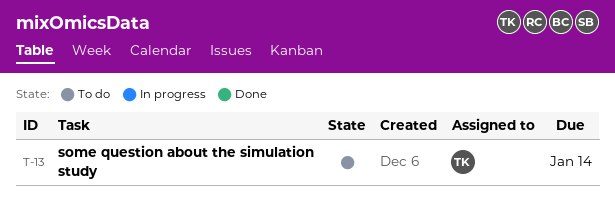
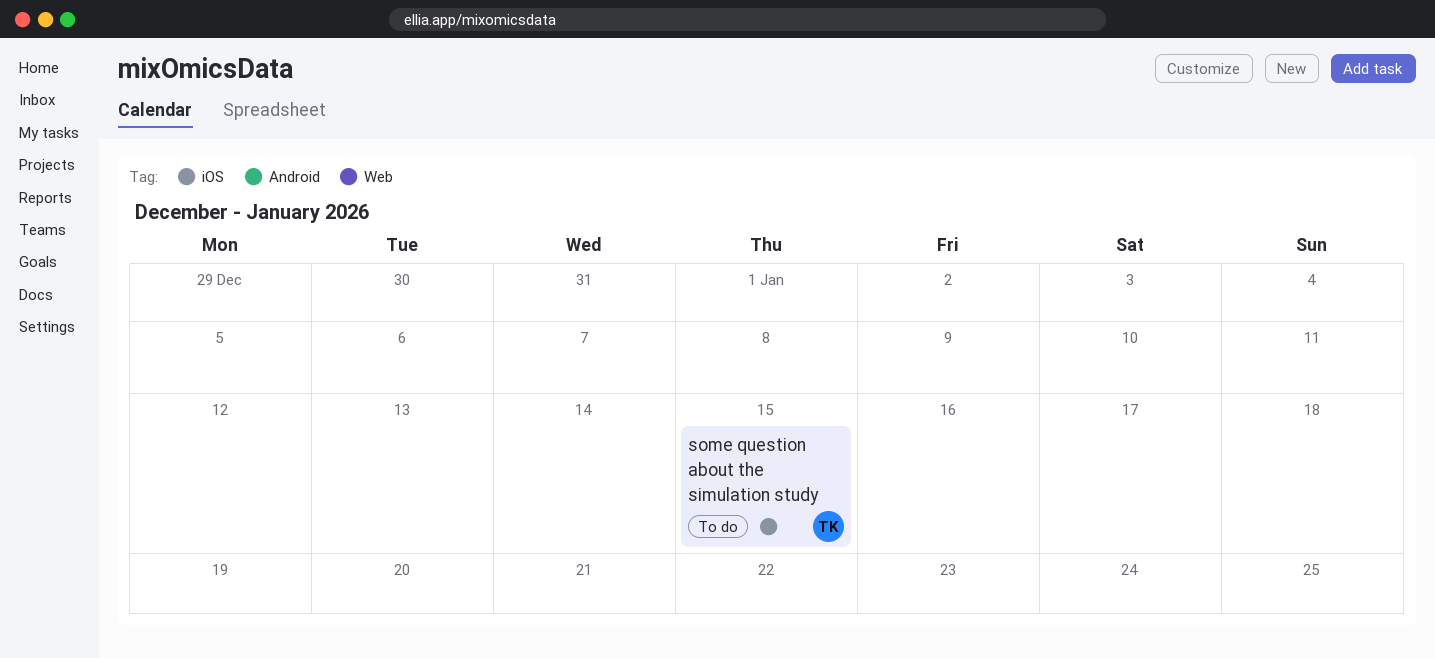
some question about the simulation study, due: Jan 14 -> Jan 15

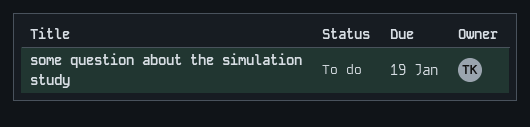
some question about the simulation study, due: Jan 15 -> Jan 19

